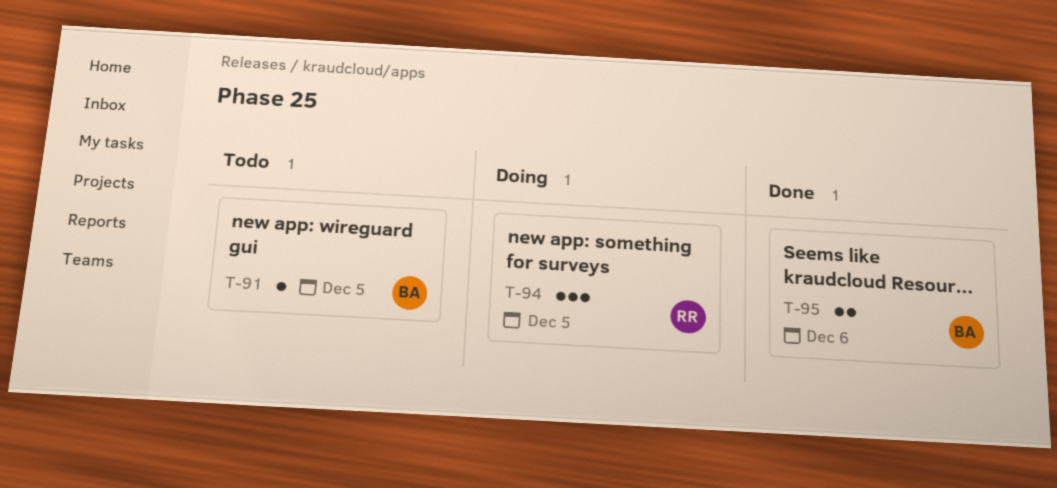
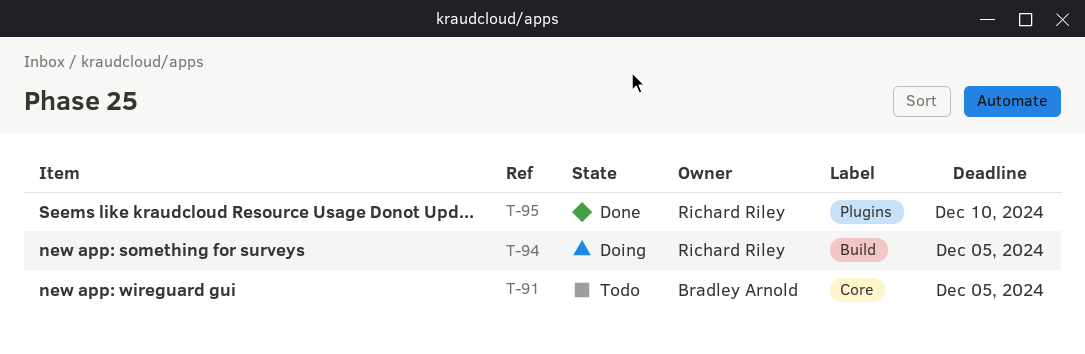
T-95, owner: Bradley Arnold -> Richard Riley
T-95, due: Dec 6 -> Dec 10

